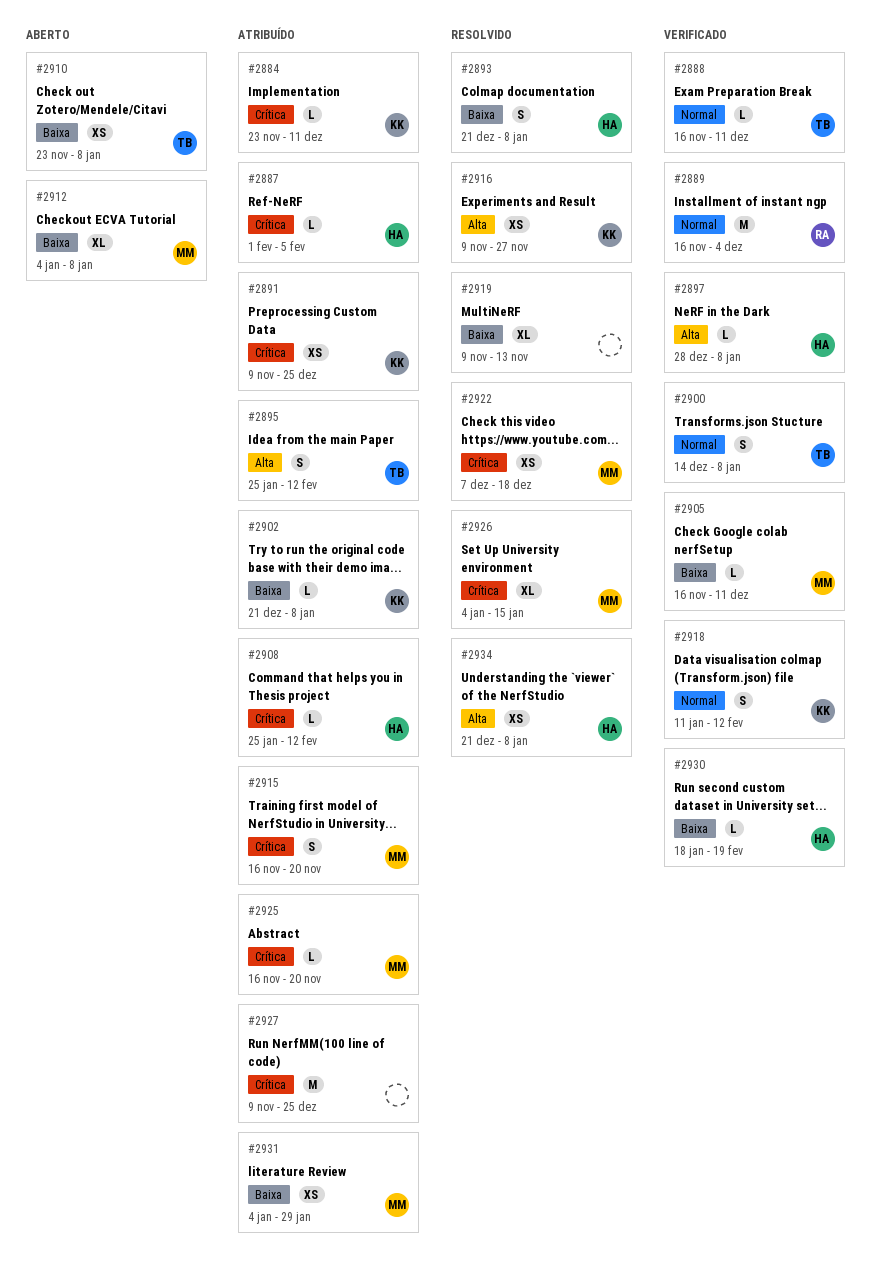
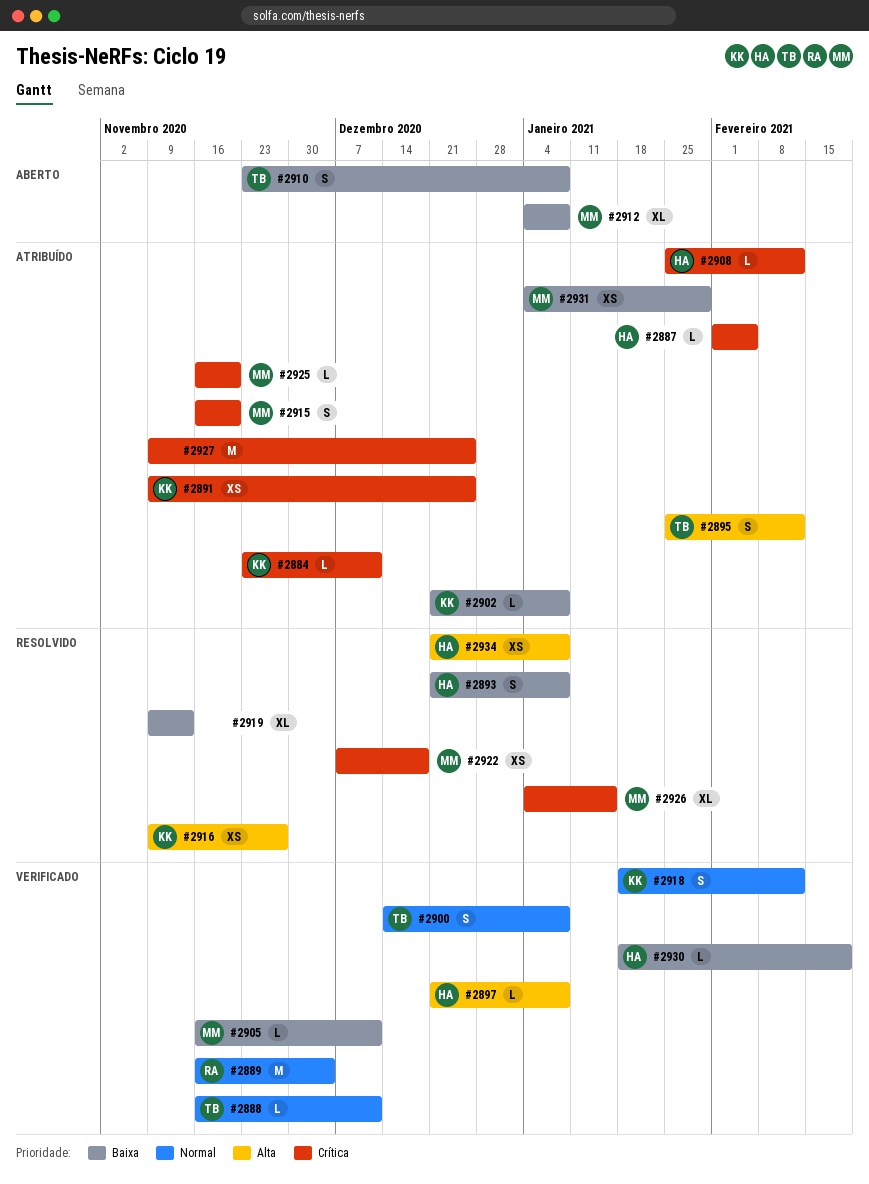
#2897, start: Dec 28 -> Dec 21
#2910, estimate: XS -> S
#2918, start: Jan 11 -> Jan 18

